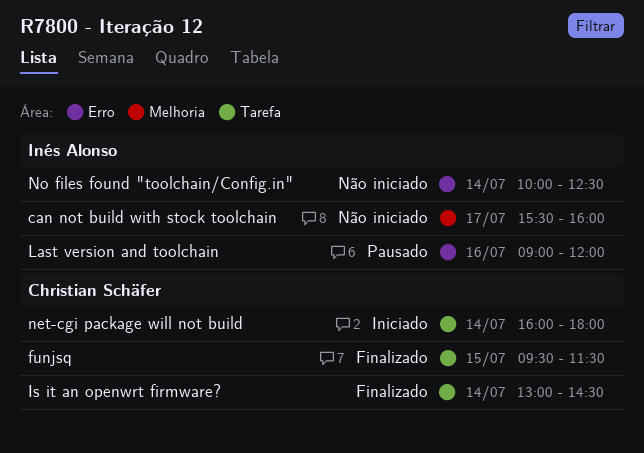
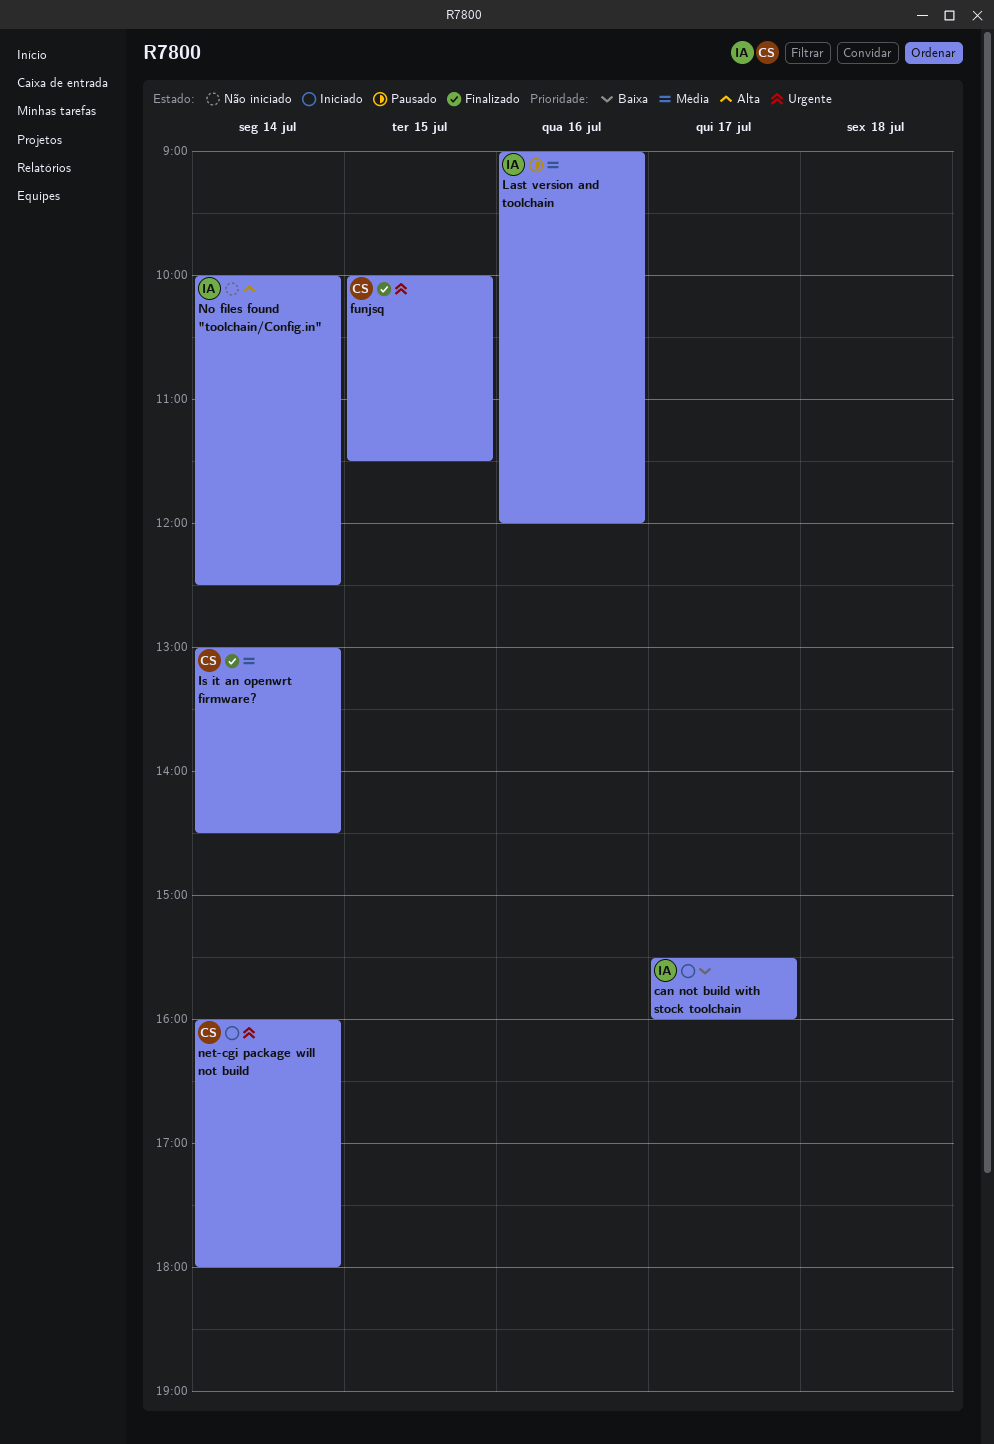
can not build with stock toolchain, status: Não iniciado -> Iniciado
funjsq, begins: 09:30 -> 10:00

